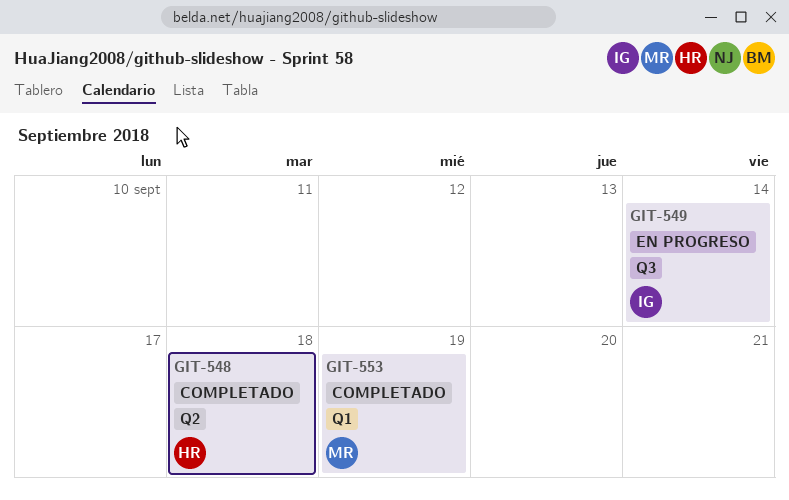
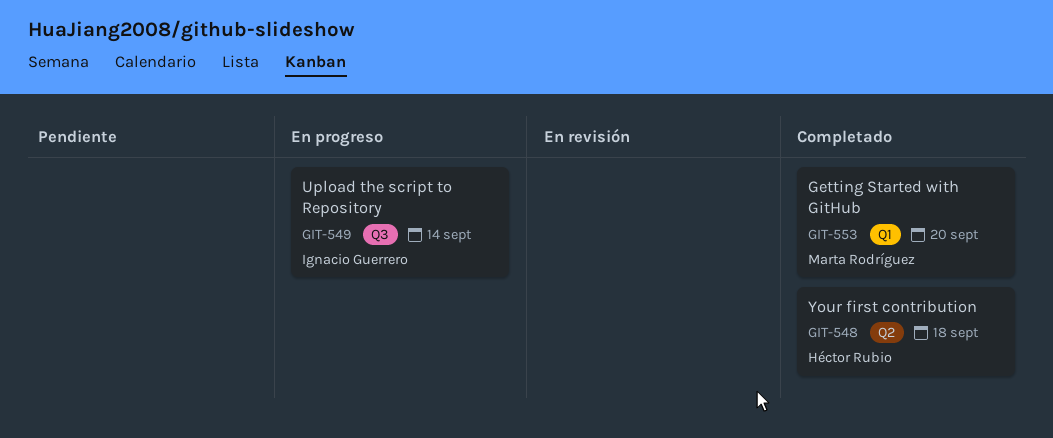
GIT-553, due: Sep 19 -> Sep 20

